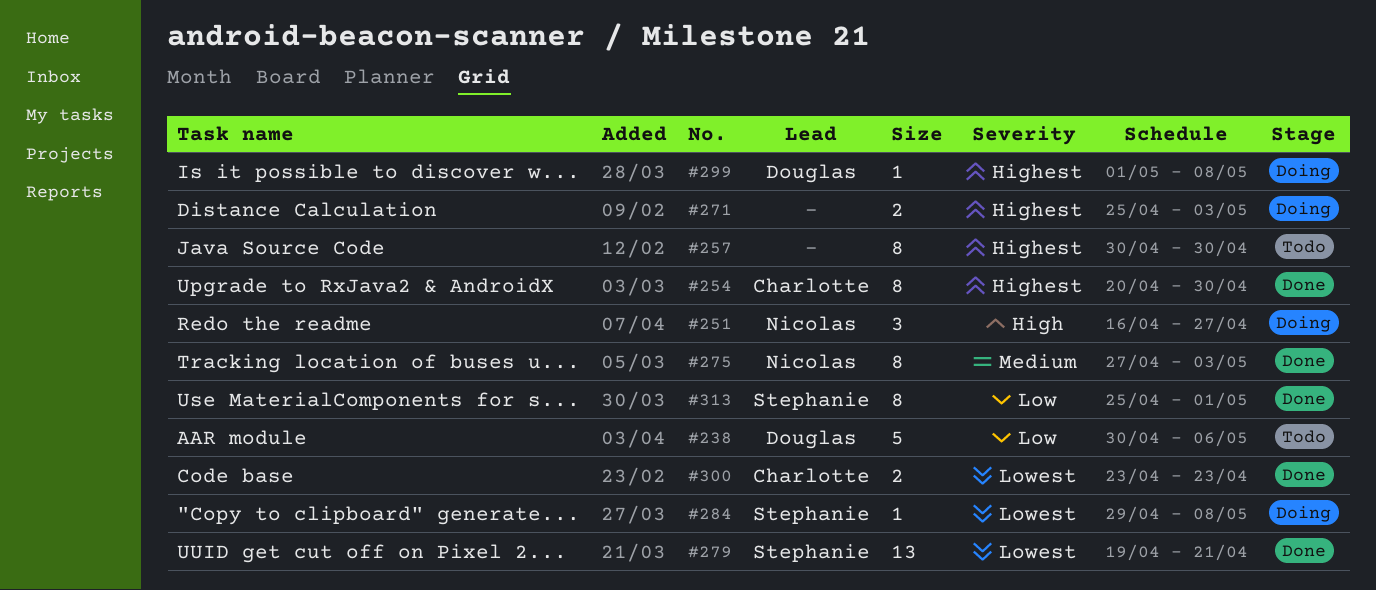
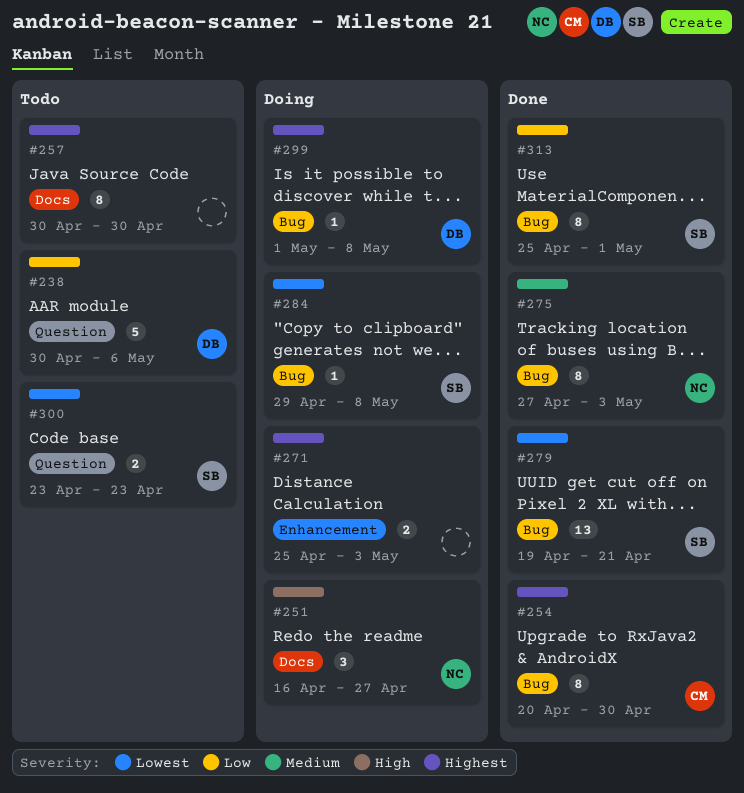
#300, status: Done -> Todo
#300, owner: Charlotte -> Stephanie

